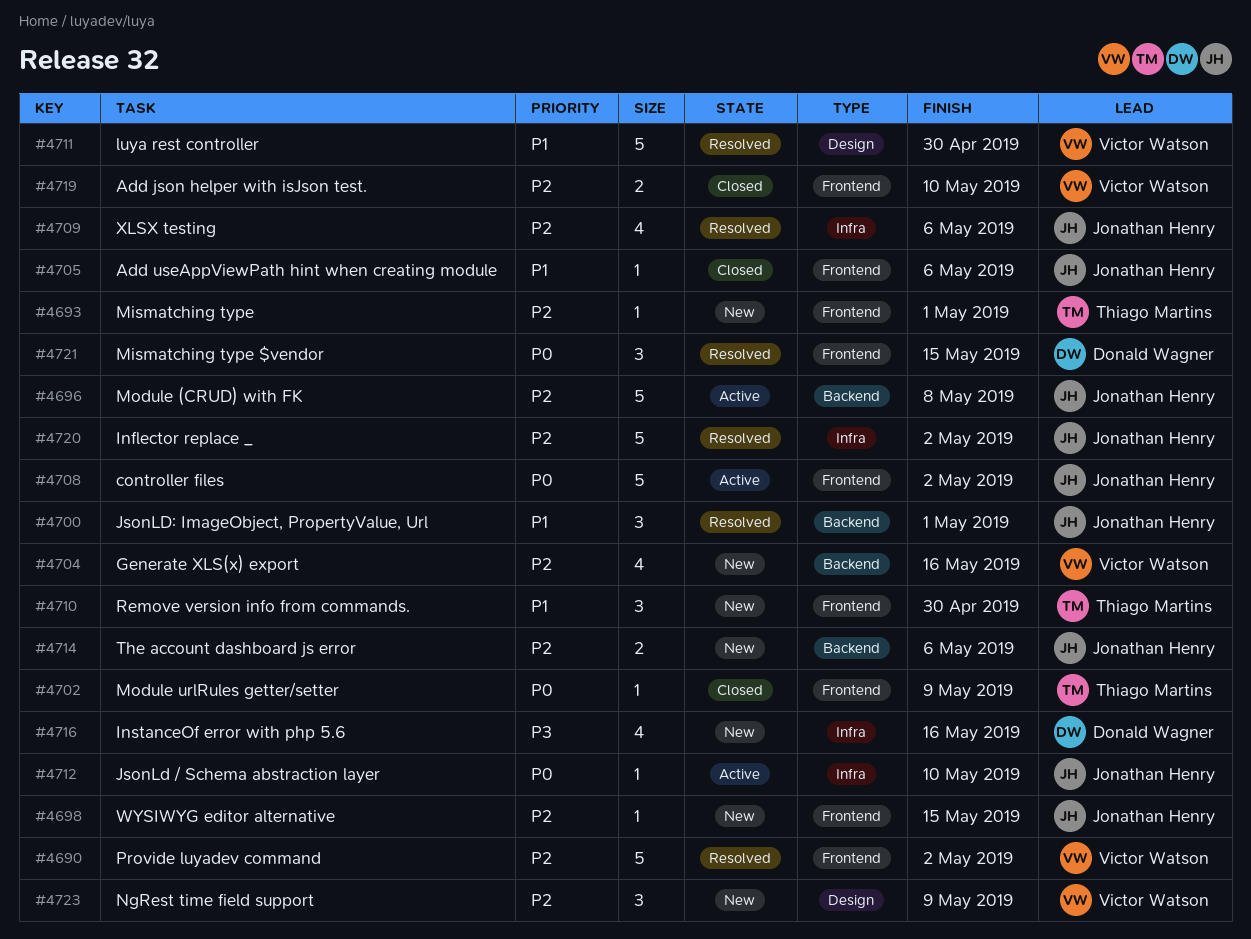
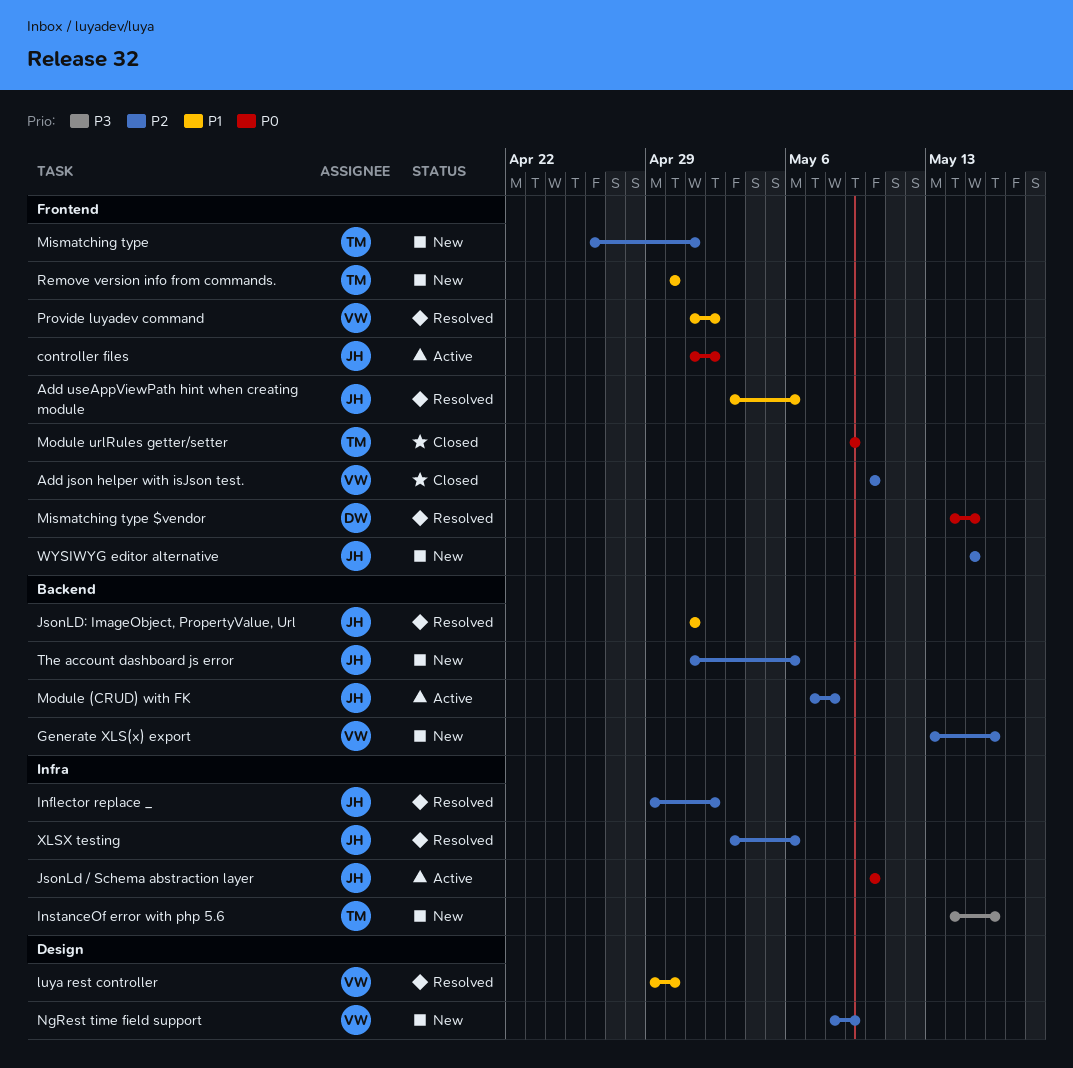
Add useAppViewPath hint when creating module, status: Closed -> Resolved
InstanceOf error with php 5.6, owner: Donald Wagner -> Thiago Martins
Provide luyadev command, priority: P2 -> P1

